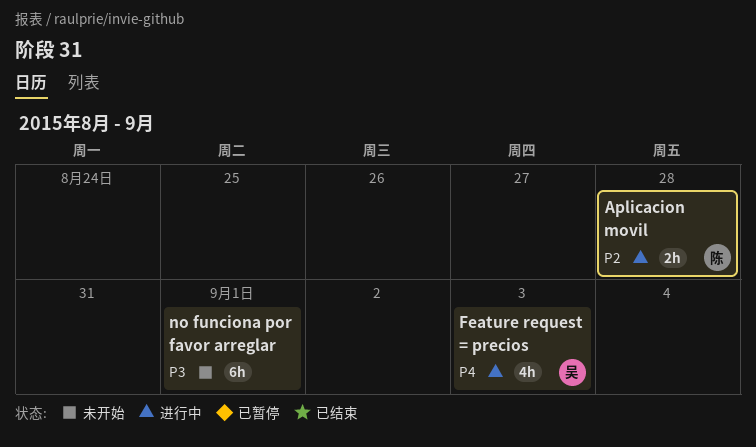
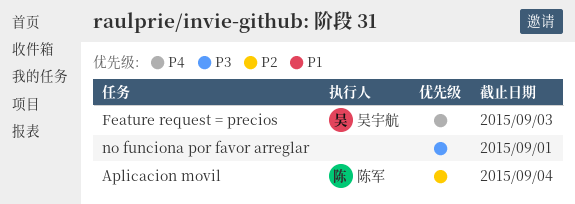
Aplicacion movil, due: Aug 28 -> Sep 4

